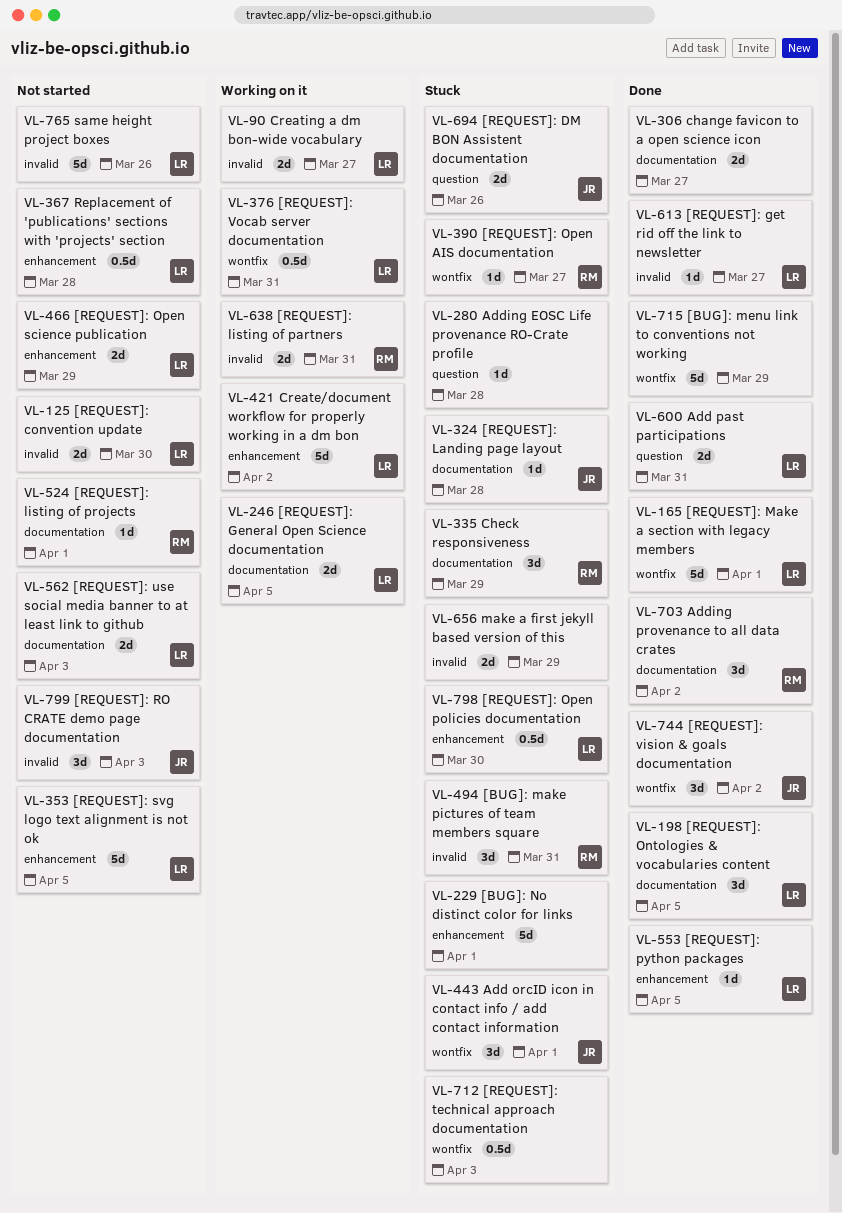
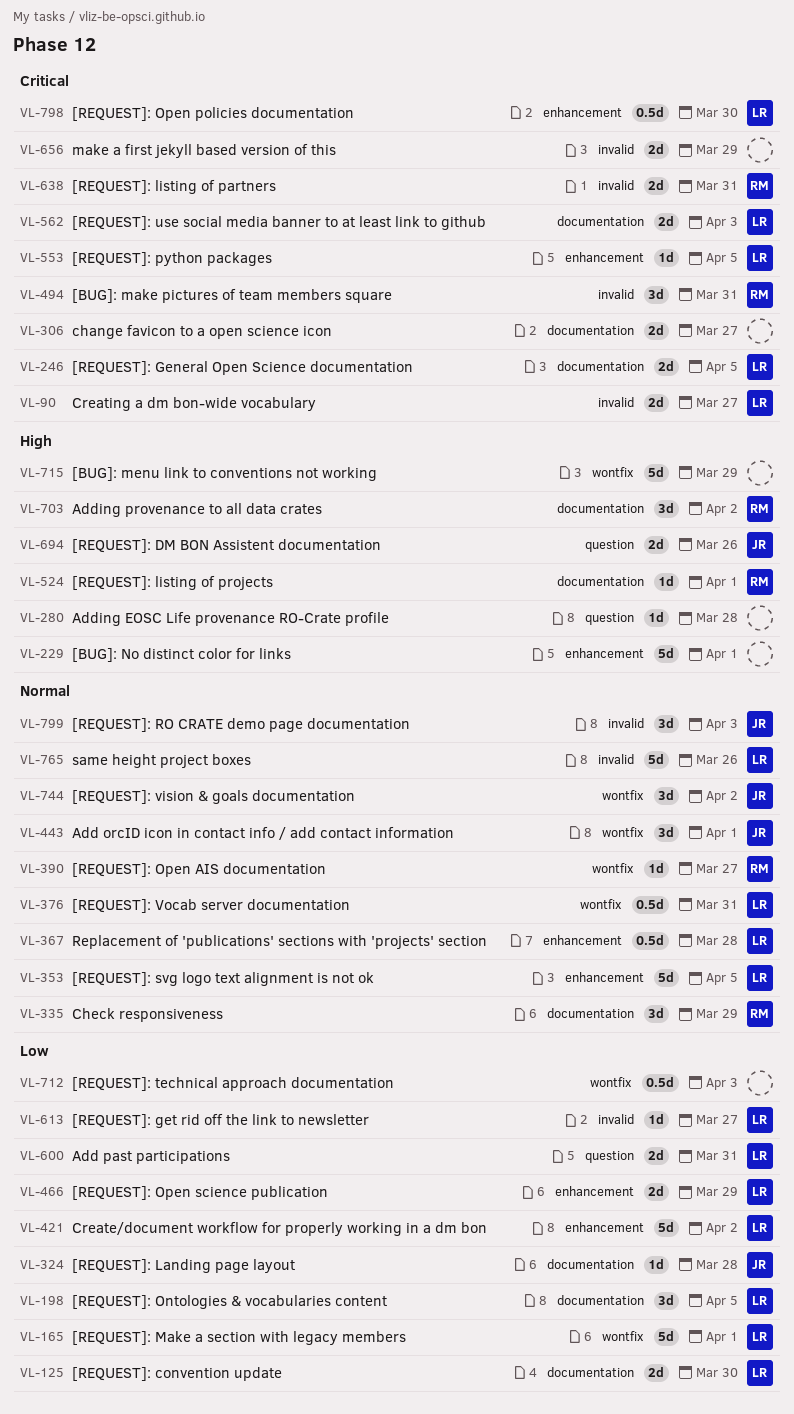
VL-125, label: invalid -> documentation

